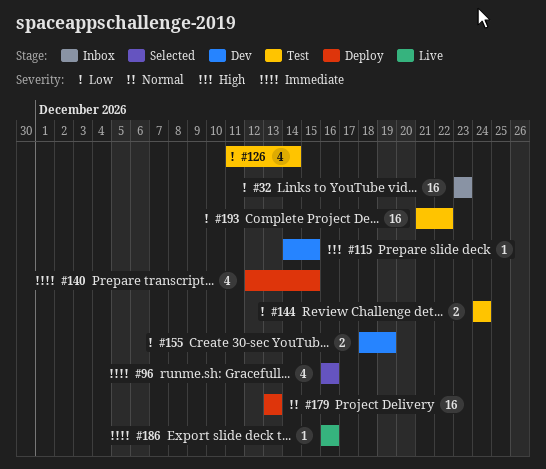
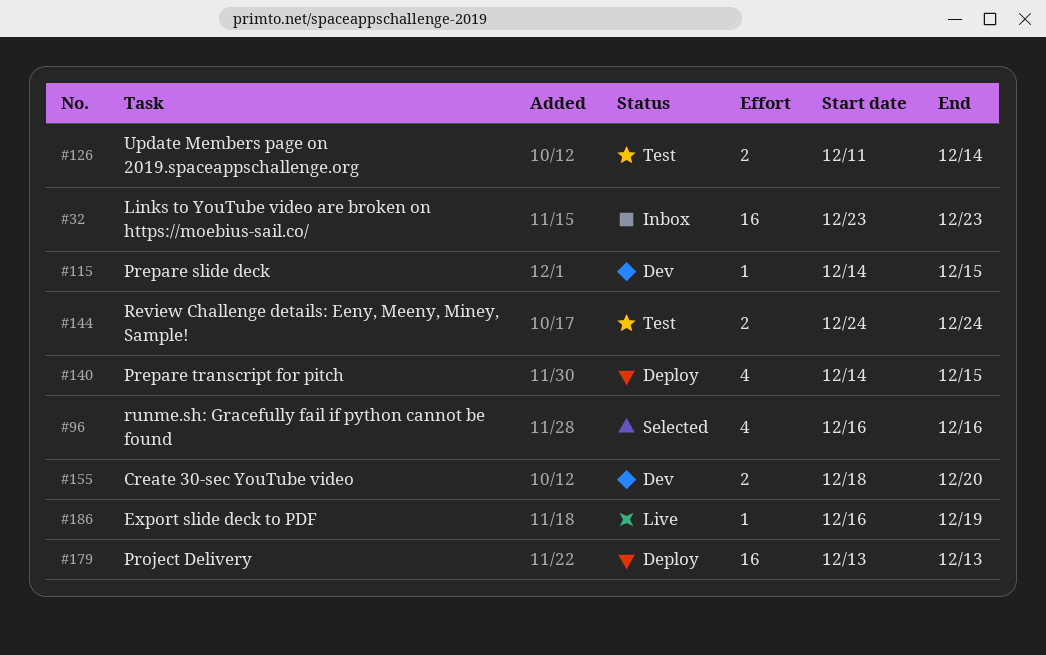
#126, estimate: 4 -> 2
#140, start: Dec 12 -> Dec 14
#155, due: Dec 19 -> Dec 20
#186, due: Dec 16 -> Dec 19
#193: present -> none

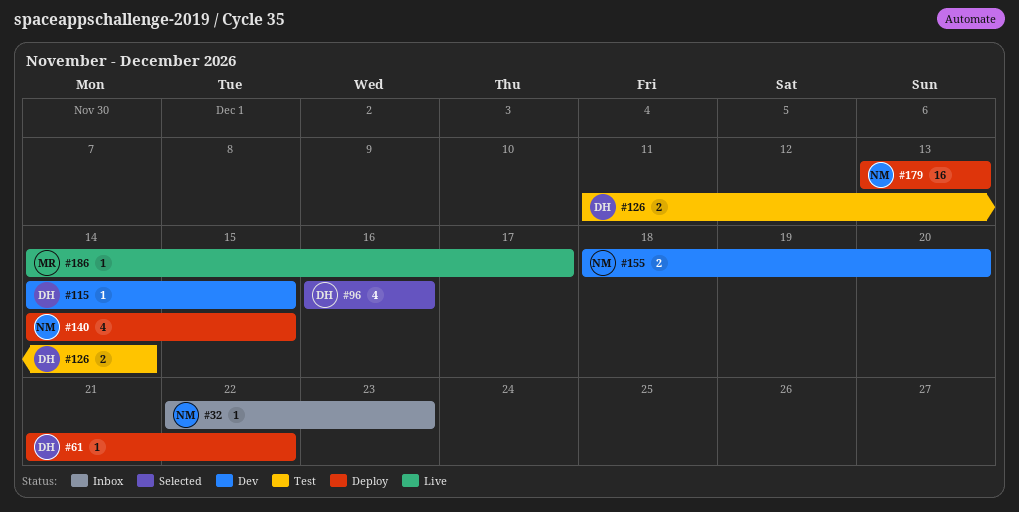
#32, estimate: 16 -> 1
#32, start: Dec 23 -> Dec 22
#61: none -> present
#144: present -> none
#186, start: Dec 16 -> Dec 14
#186, due: Dec 19 -> Dec 17

